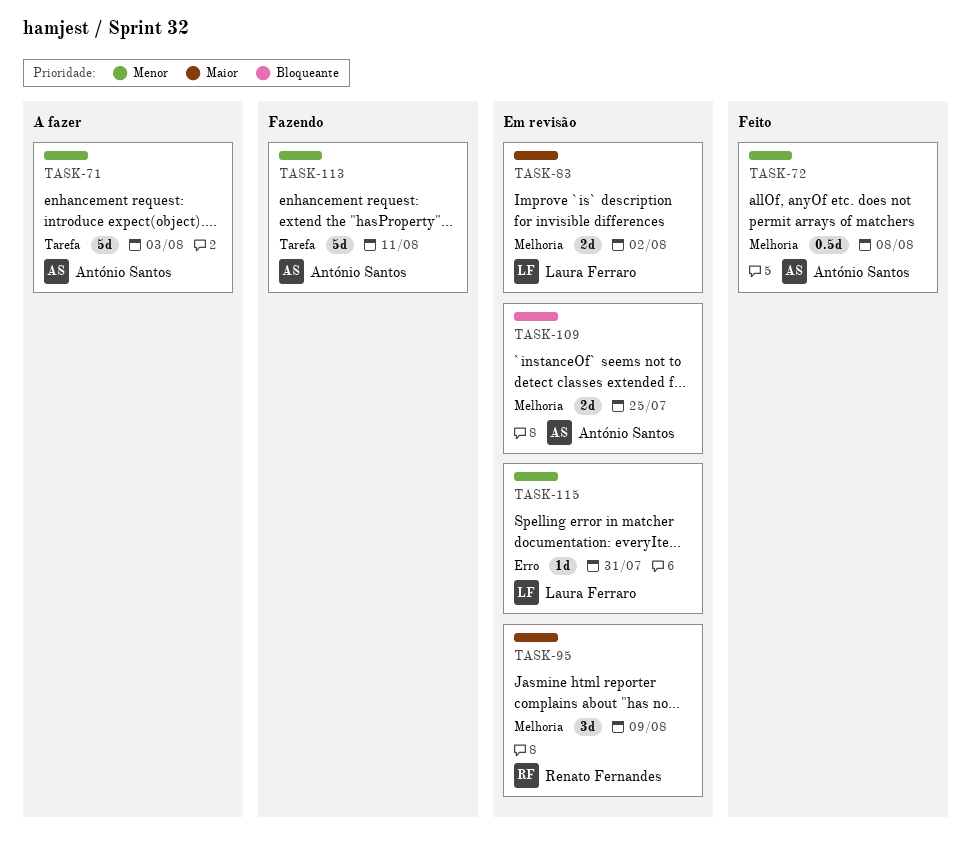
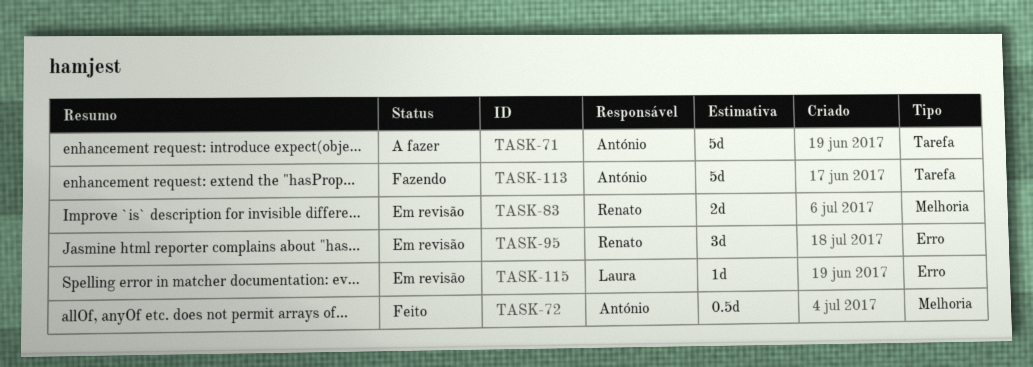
TASK-83, owner: Laura Ferraro -> Renato Fernandes
TASK-95, label: Melhoria -> Erro
TASK-109: present -> none

